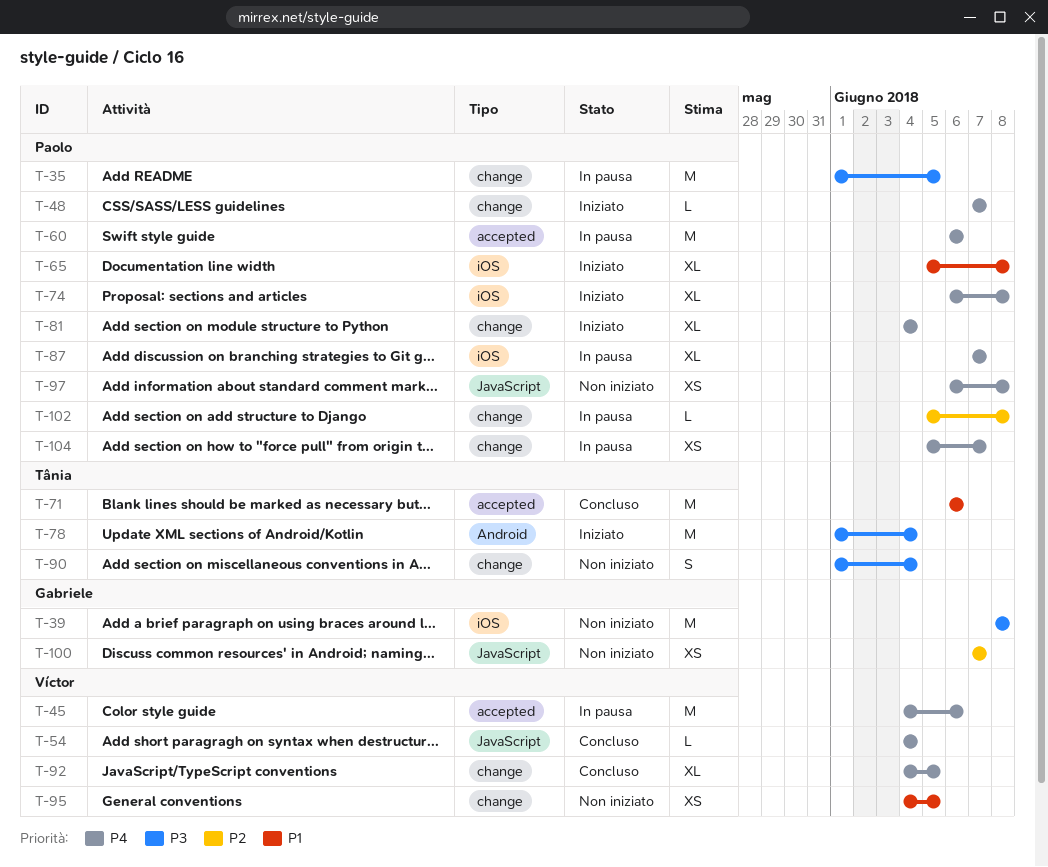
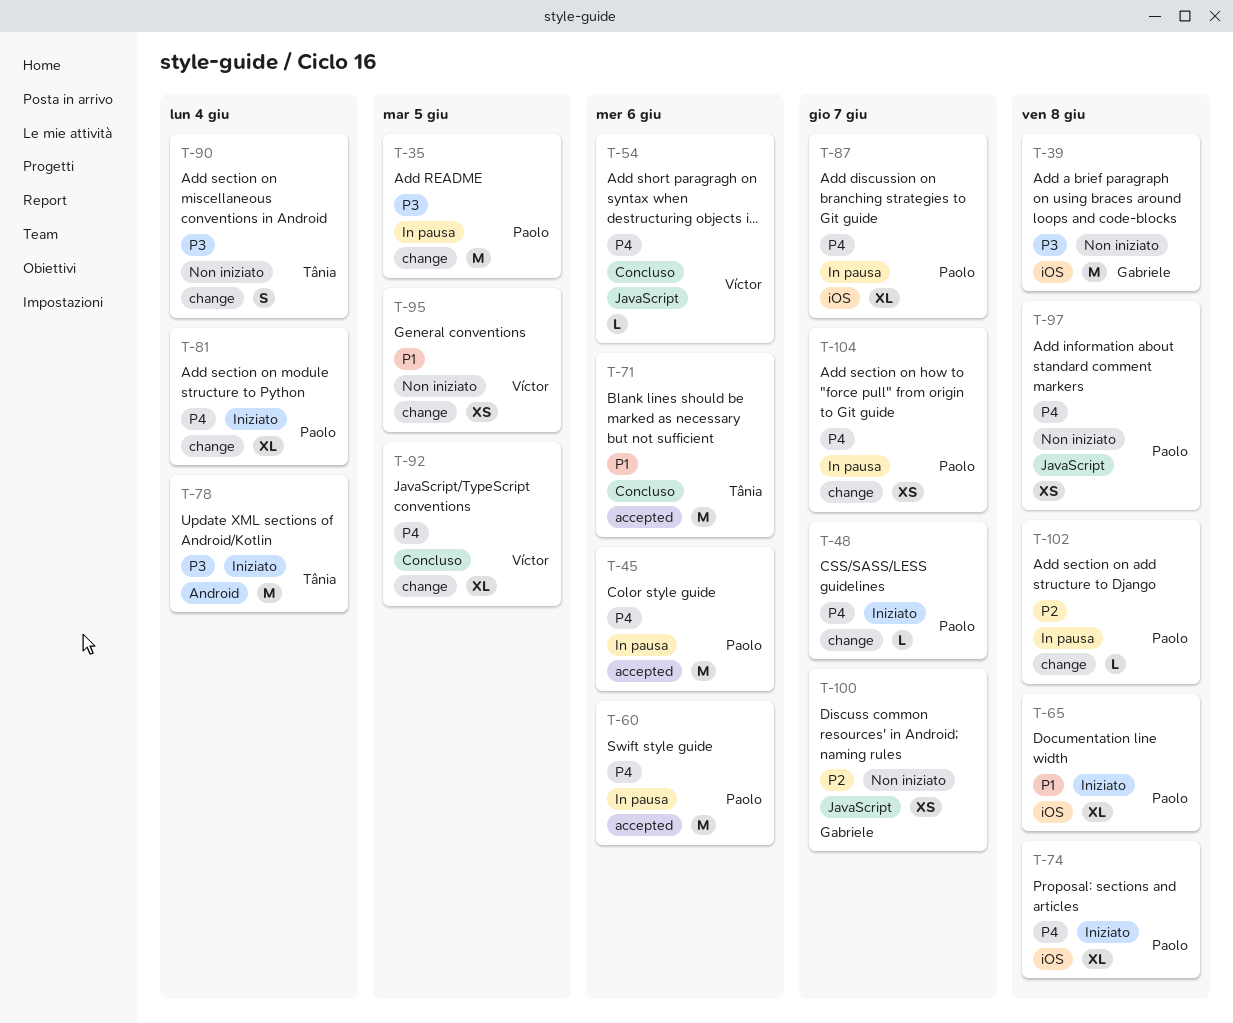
T-45, owner: Víctor -> Paolo
T-54, due: Jun 4 -> Jun 6

